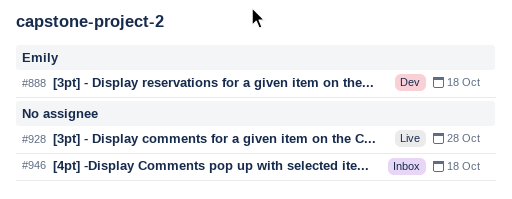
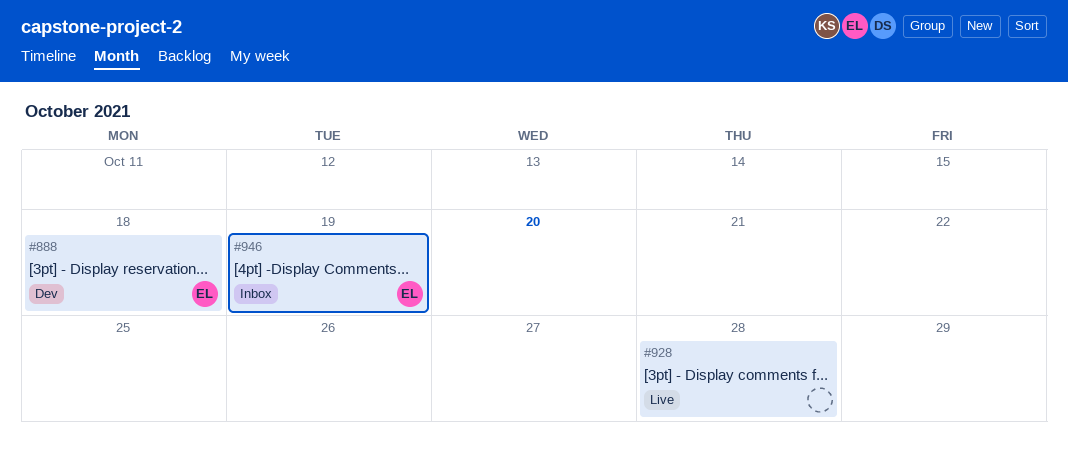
#946, owner: none -> Emily
#946, due: Oct 18 -> Oct 19

